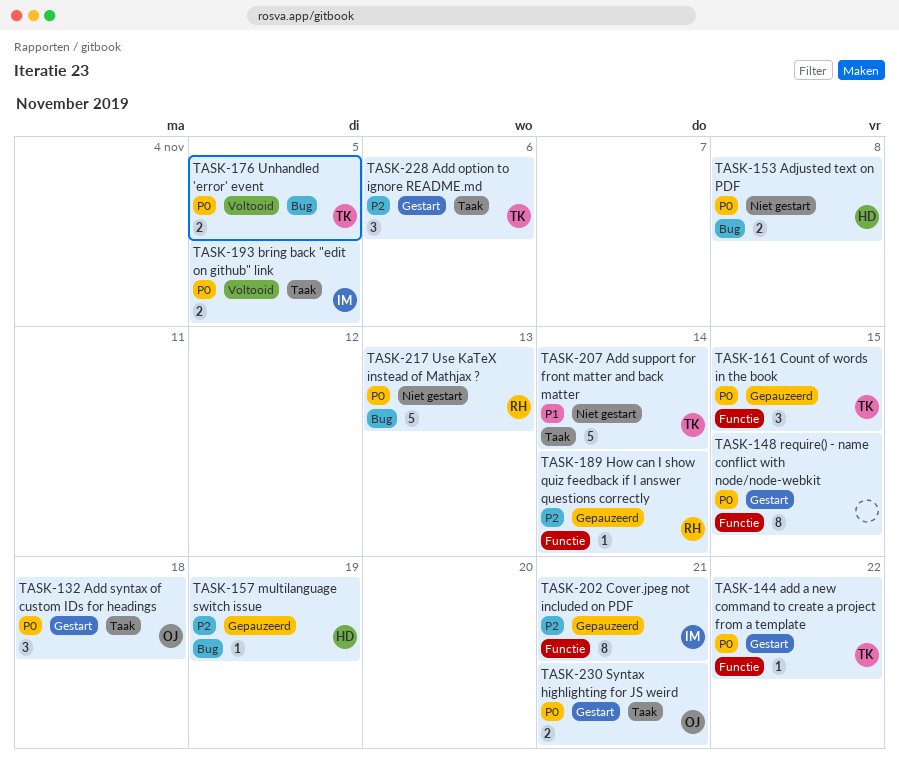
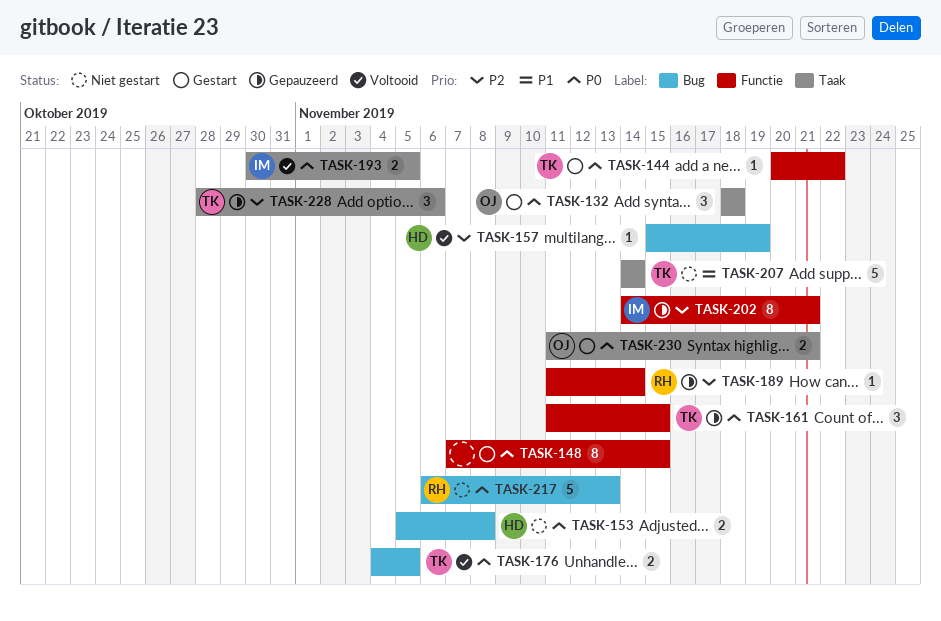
TASK-157, status: Gepauzeerd -> Voltooid
TASK-228, status: Gestart -> Gepauzeerd

